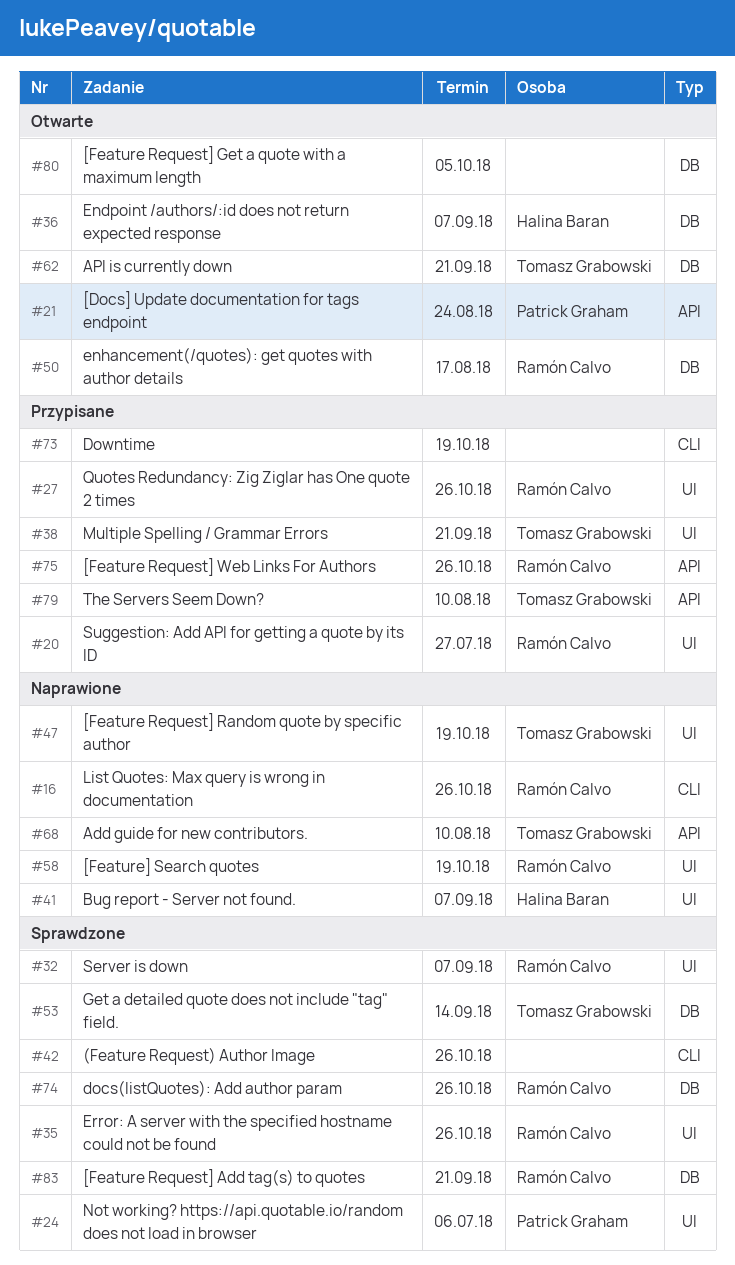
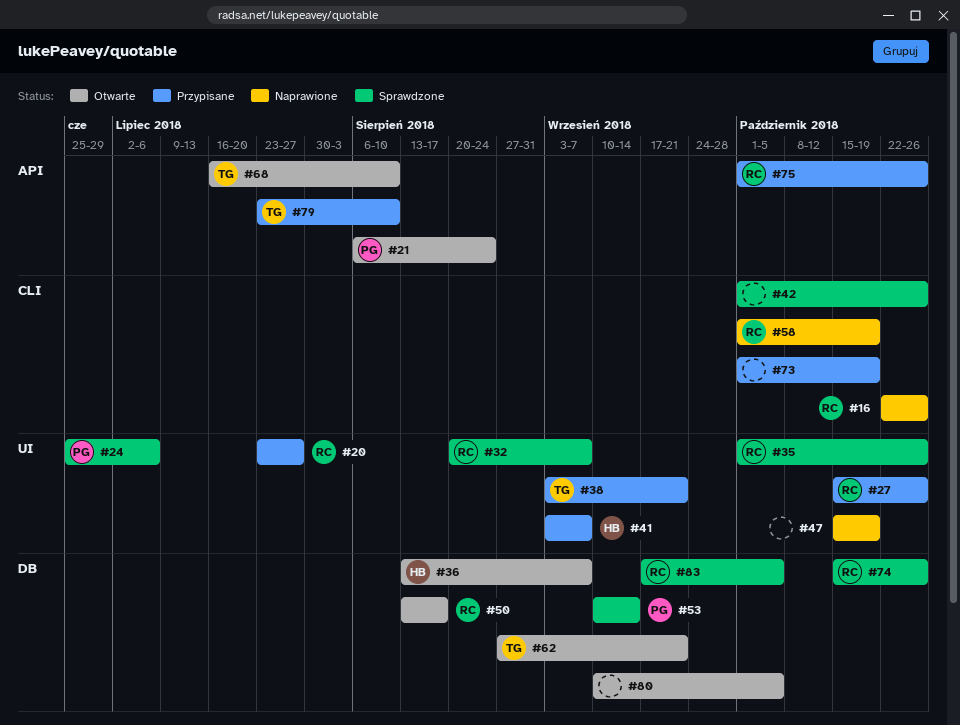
#41, status: Naprawione -> Przypisane
#47, owner: Tomasz Grabowski -> none
#53, owner: Tomasz Grabowski -> Patrick Graham
#58, label: UI -> CLI
#68, status: Naprawione -> Otwarte
#83, due: Sep 21 -> Oct 5

